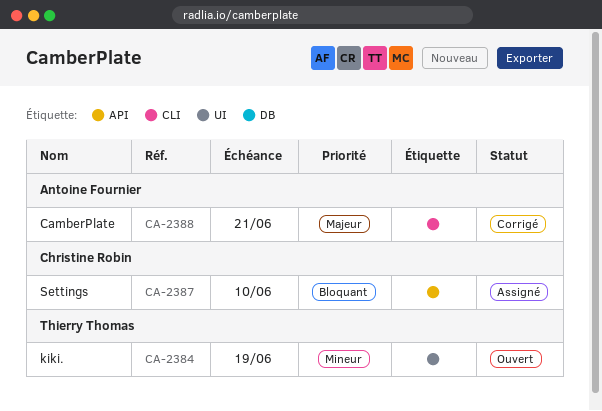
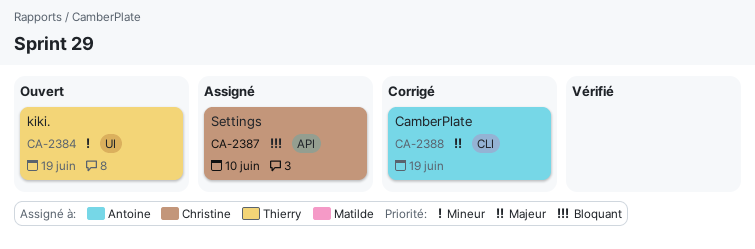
CA-2388, due: Jun 21 -> Jun 19

